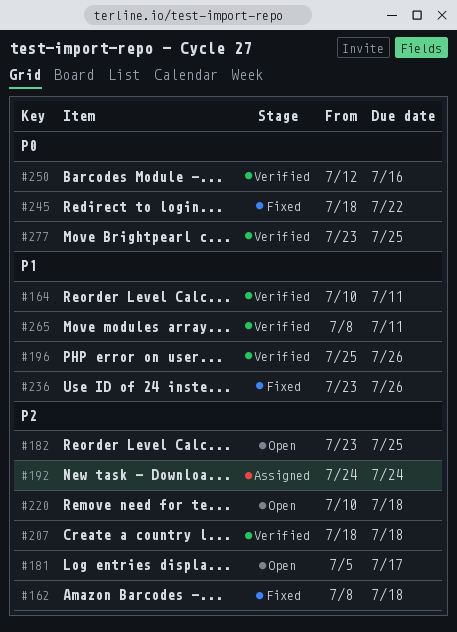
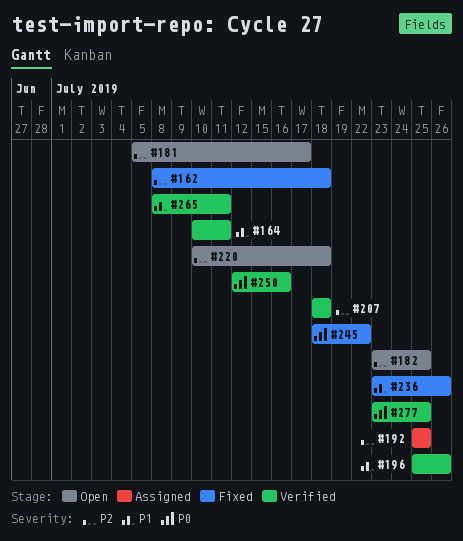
#192, start: Jul 24 -> Jul 25
#192, due: Jul 24 -> Jul 25

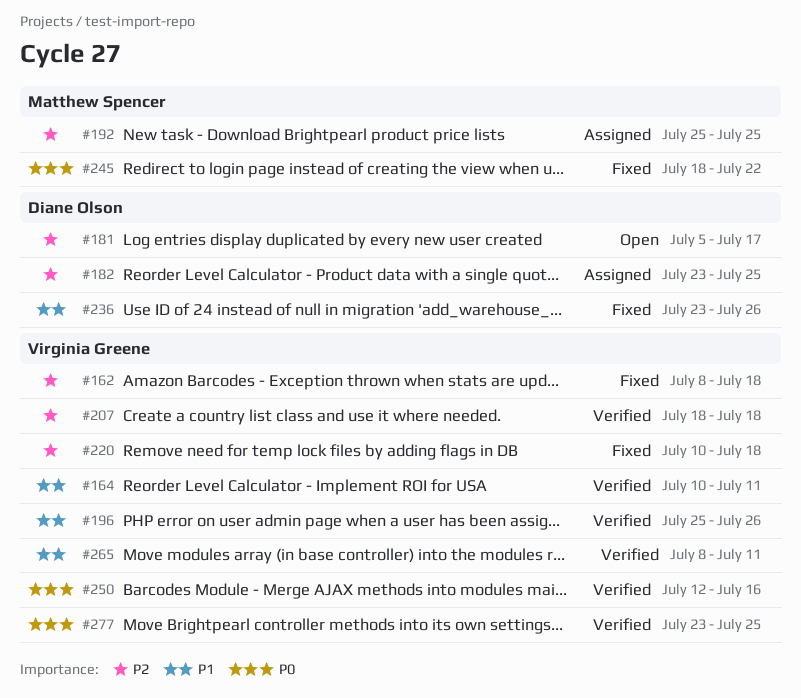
#182, status: Open -> Assigned
#220, status: Open -> Fixed

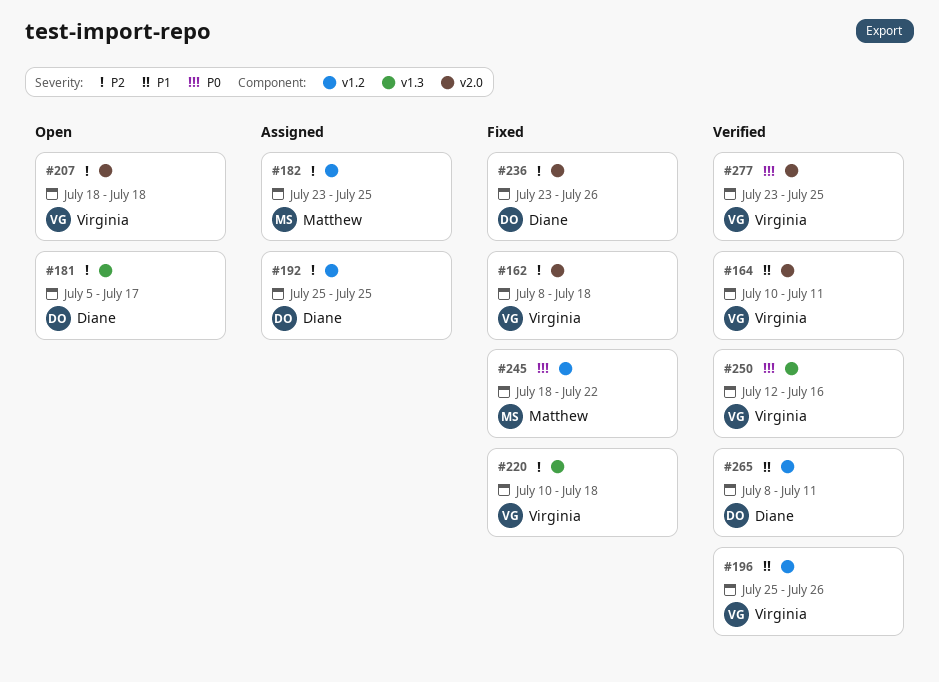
#182, owner: Diane Olson -> Matthew Spencer
#192, owner: Matthew Spencer -> Diane Olson
#207, status: Verified -> Open
#236, priority: P1 -> P2
#265, owner: Virginia Greene -> Diane Olson

